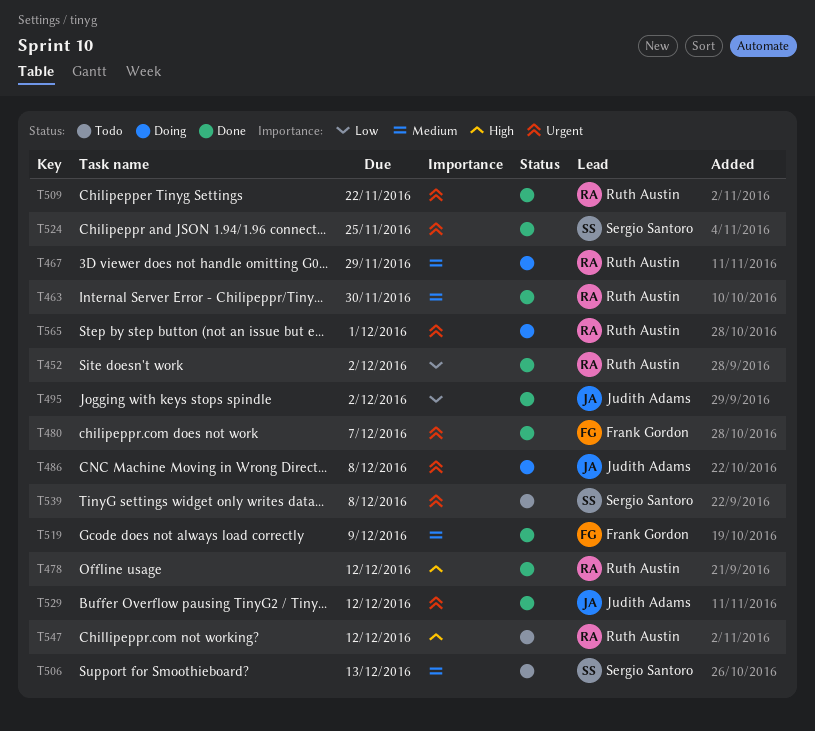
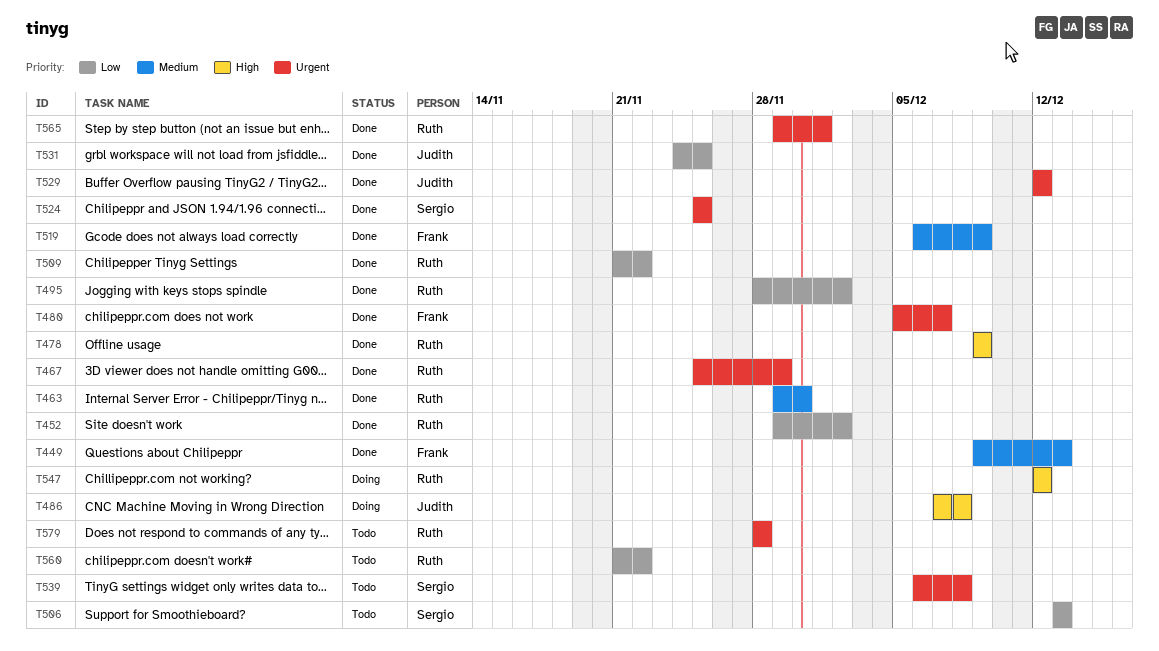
T449: none -> present
T467, status: Doing -> Done
T467, priority: Medium -> Urgent
T478, due: Dec 12 -> Dec 9
T486, priority: Urgent -> High
T495, owner: Judith Adams -> Ruth Austin
T506, priority: Medium -> Low
T509, priority: Urgent -> Low
T531: none -> present
T547, status: Todo -> Doing
T560: none -> present
T565, status: Doing -> Done
T579: none -> present

